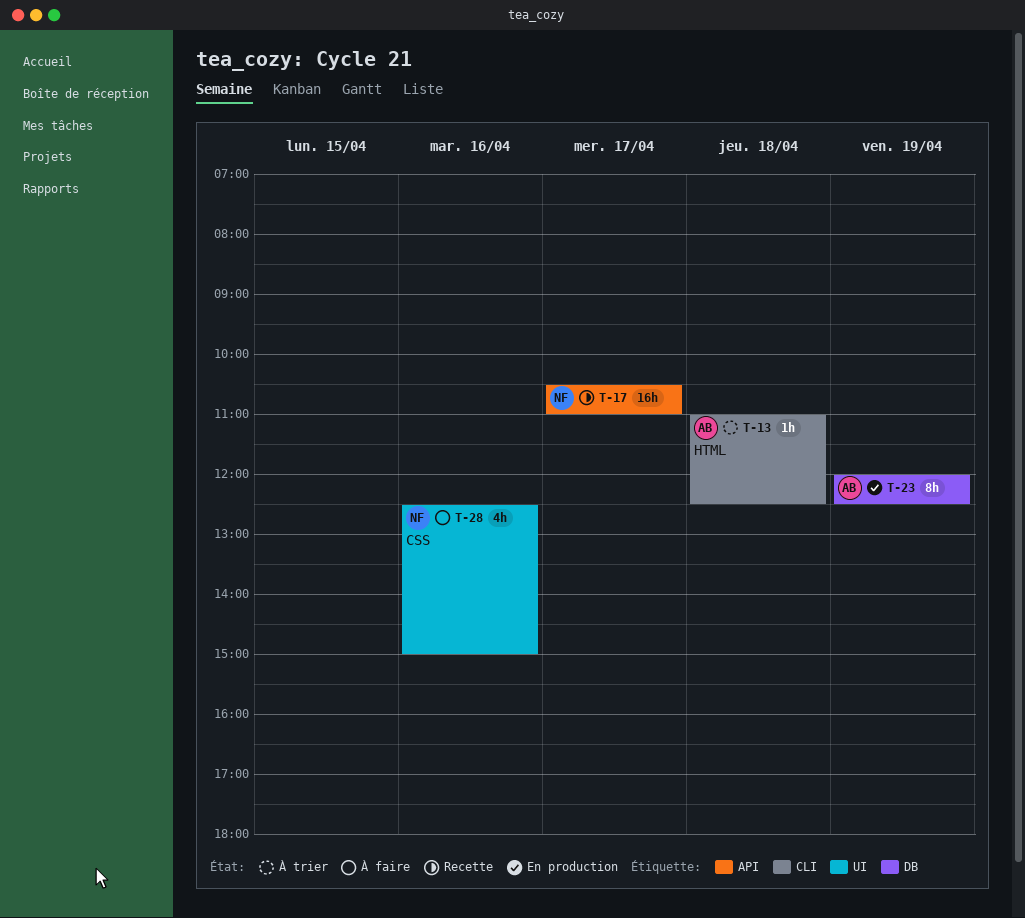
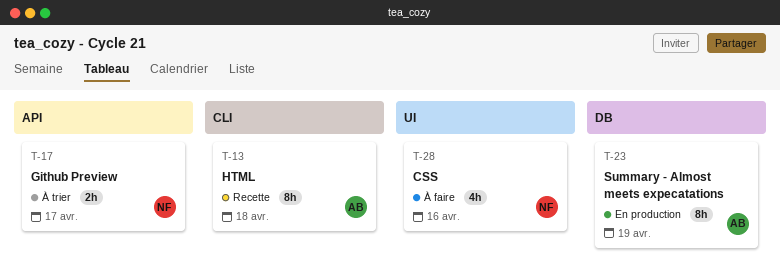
T-13, status: À trier -> Recette
T-13, estimate: 1h -> 8h
T-17, status: Recette -> À trier
T-17, estimate: 16h -> 2h

